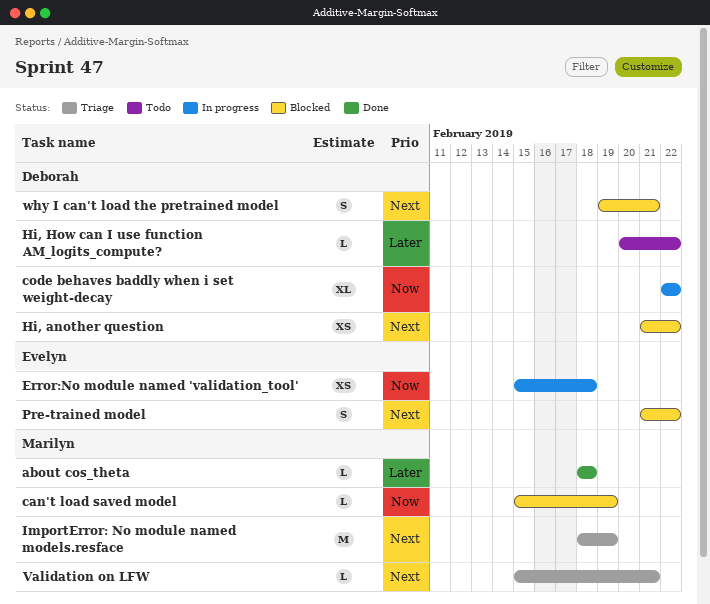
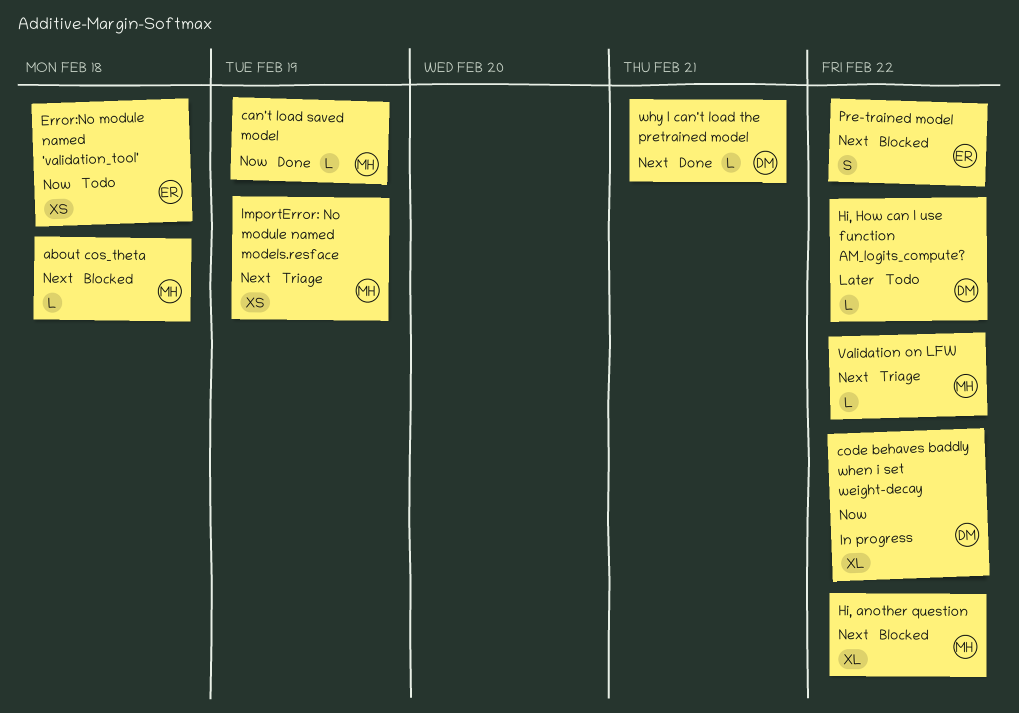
about cos_theta, status: Done -> Blocked
about cos_theta, priority: Later -> Next
can't load saved model, status: Blocked -> Done
Error:No module named 'validation_tool', status: In progress -> Todo
Hi, another question, owner: Deborah -> Marilyn
Hi, another question, estimate: XS -> XL
ImportError: No module named models.resface, estimate: M -> XS
Validation on LFW, due: Feb 21 -> Feb 22
why I can't load the pretrained model, status: Blocked -> Done
why I can't load the pretrained model, estimate: S -> L

